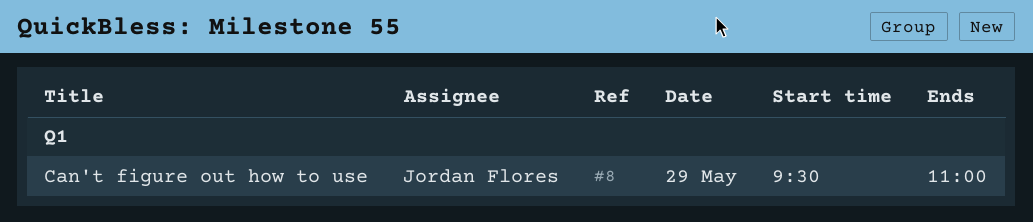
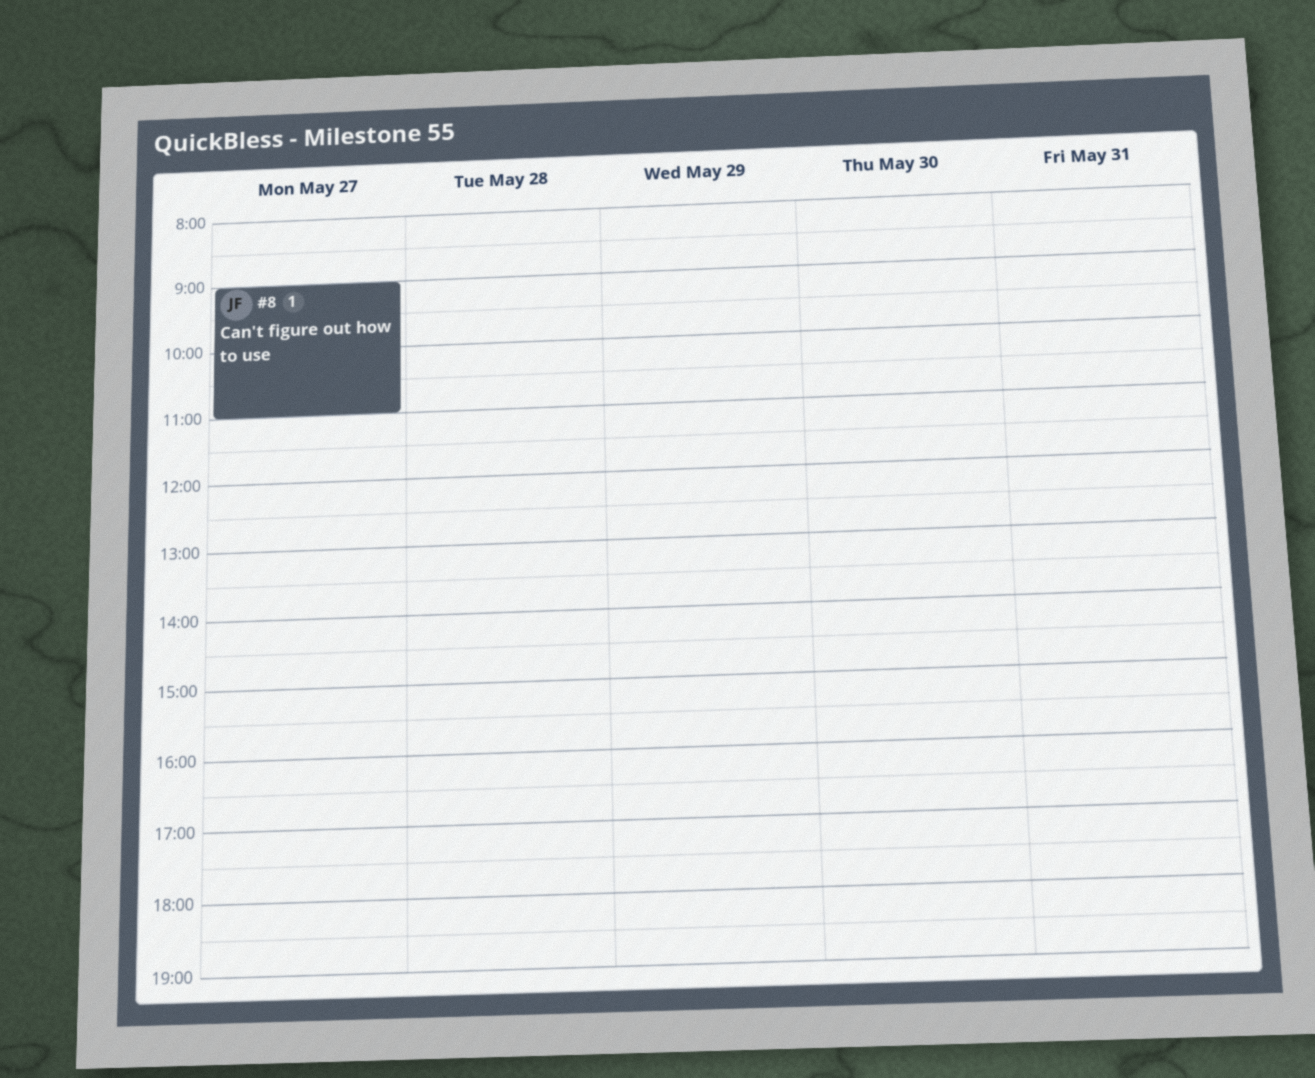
#8, day: May 29 -> May 27
#8, begins: 09:30 -> 09:00

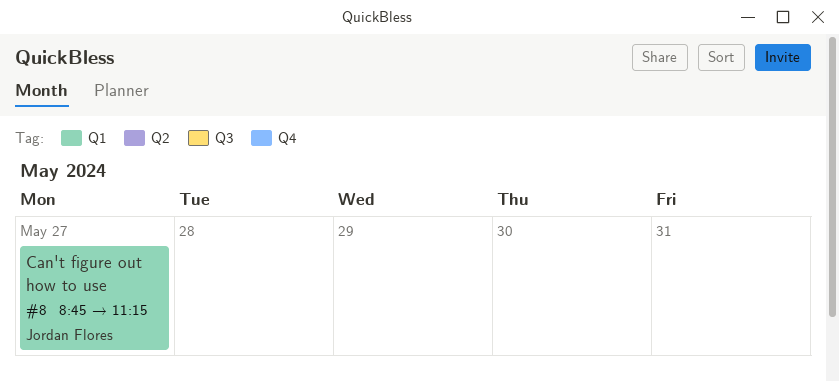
#8, begins: 09:00 -> 08:45
#8, ends: 11:00 -> 11:15

